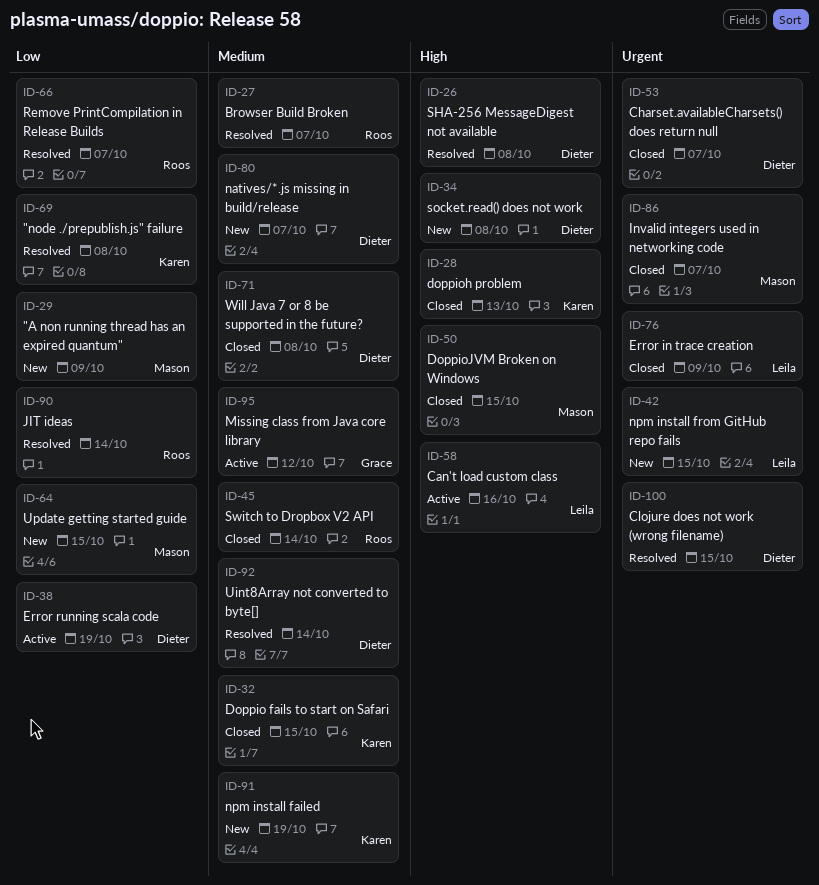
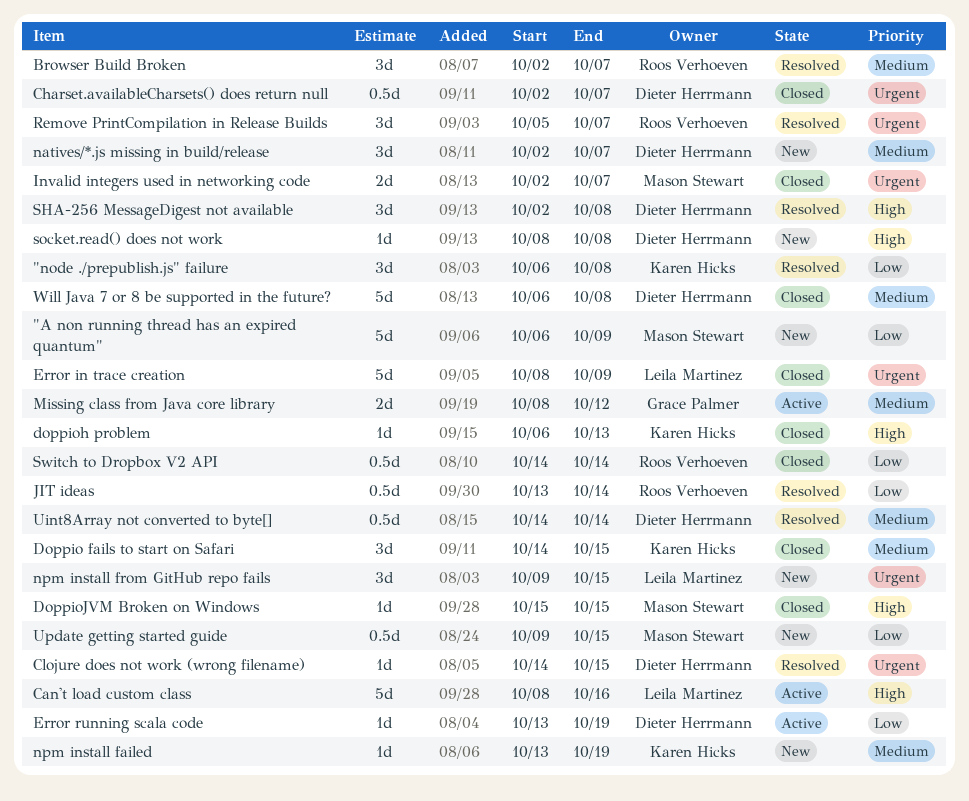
Remove PrintCompilation in Release Builds, priority: Low -> Urgent
Switch to Dropbox V2 API, priority: Medium -> Low

